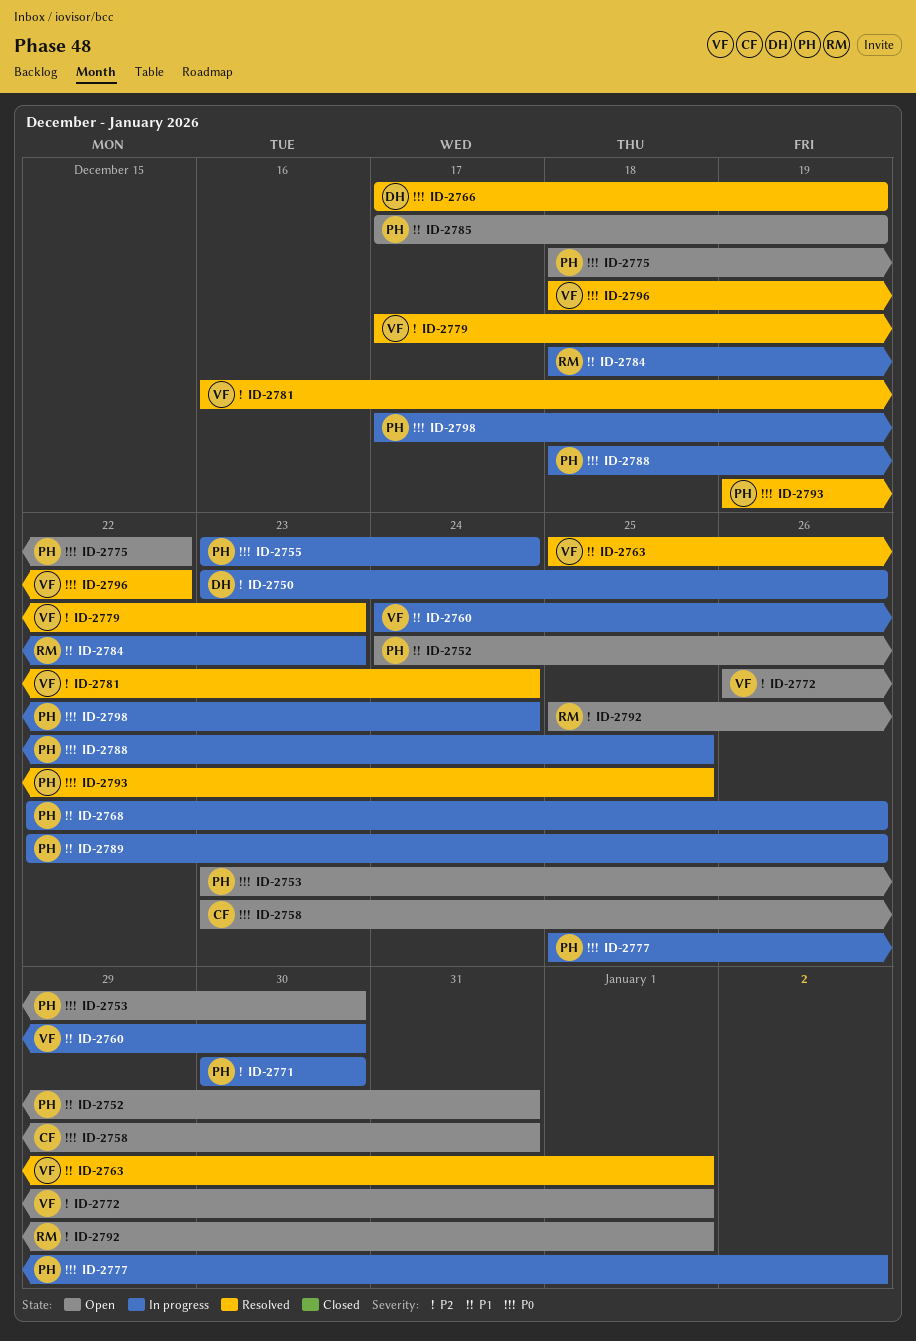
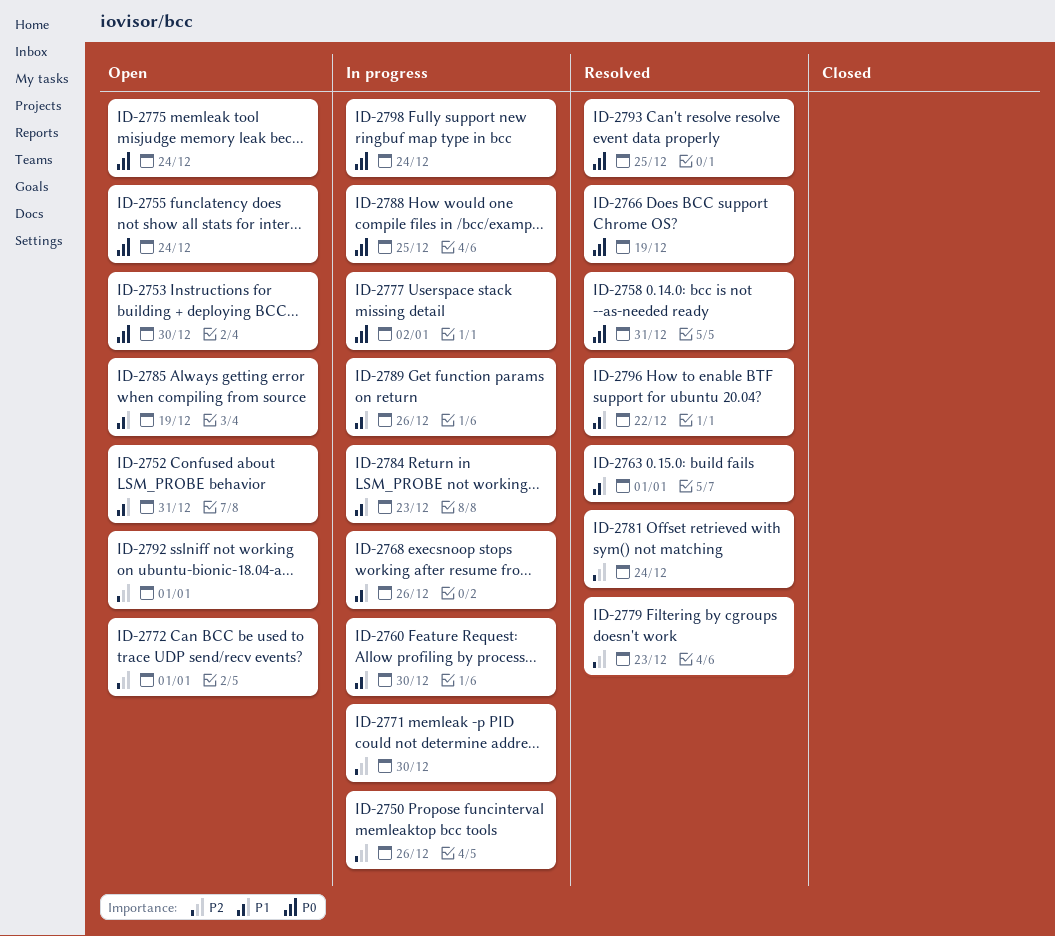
ID-2755, status: In progress -> Open
ID-2758, status: Open -> Resolved
ID-2775, due: Dec 22 -> Dec 24
ID-2796, priority: P0 -> P1

